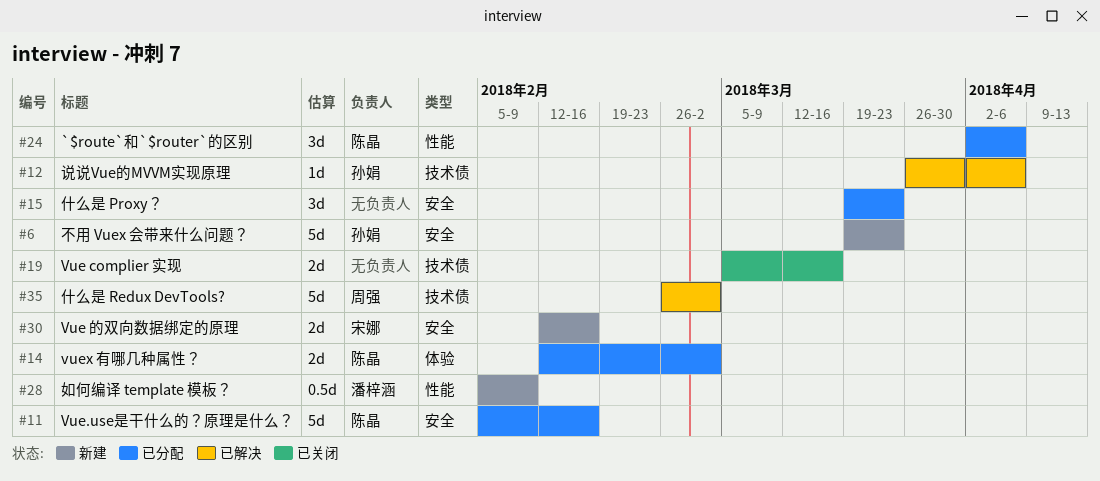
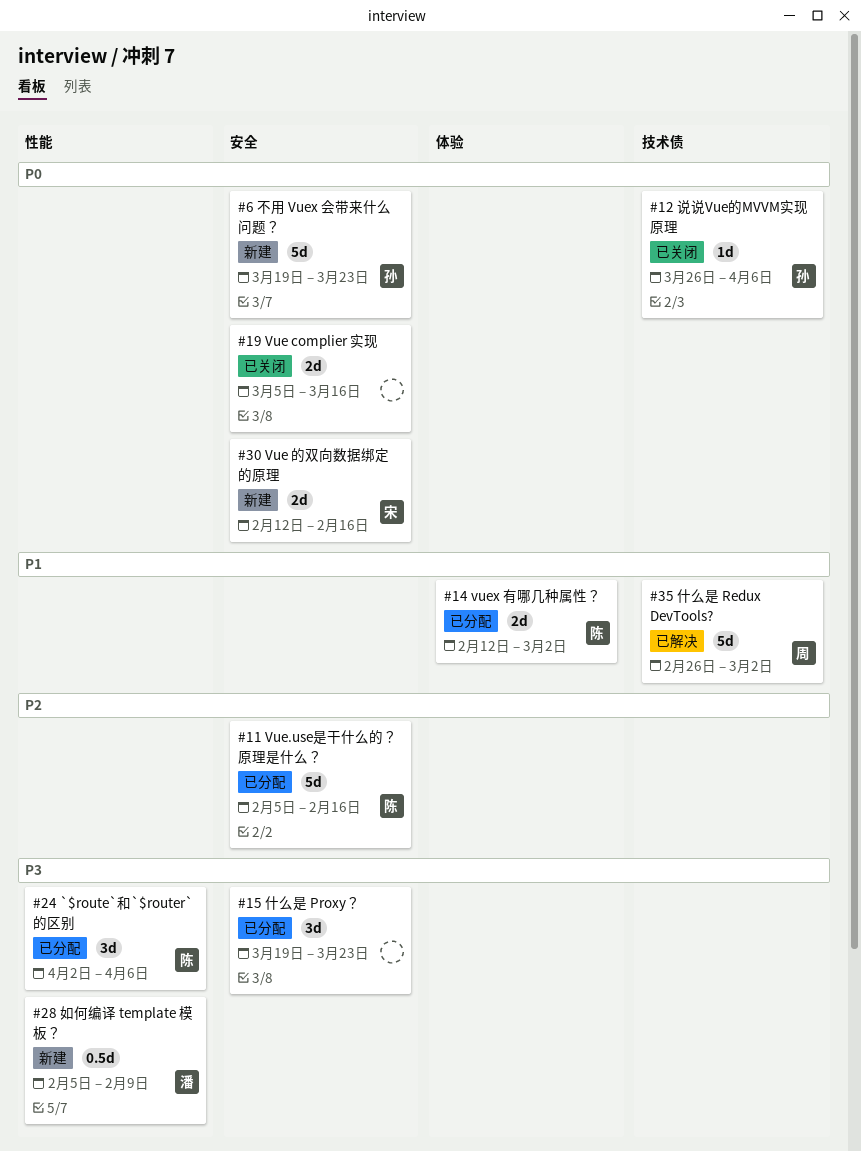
#12, status: 已解决 -> 已关闭
#19, label: 技术债 -> 安全

